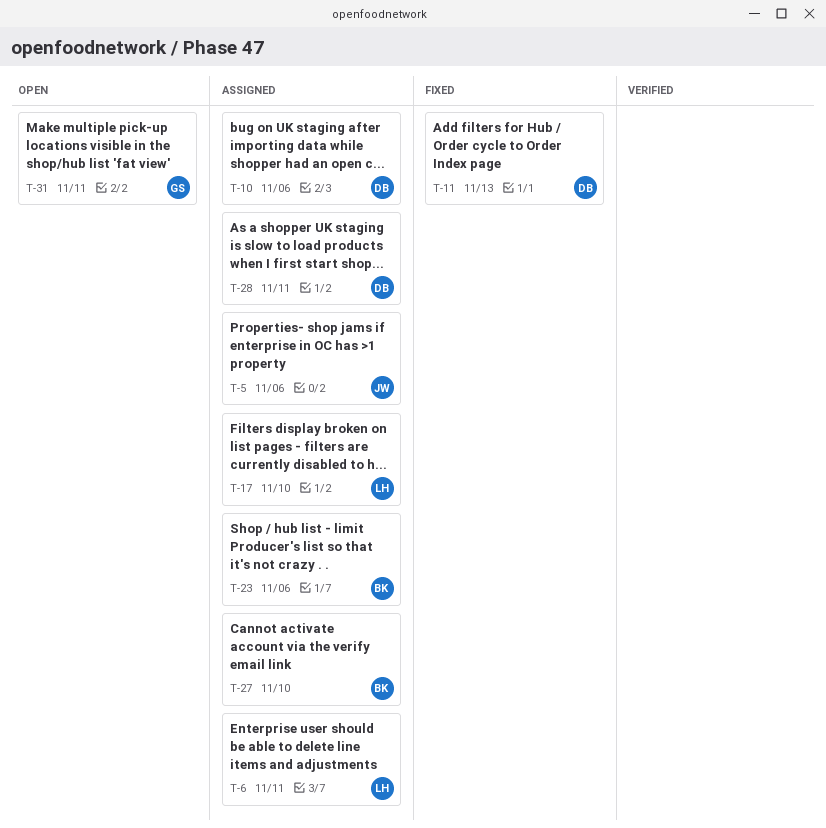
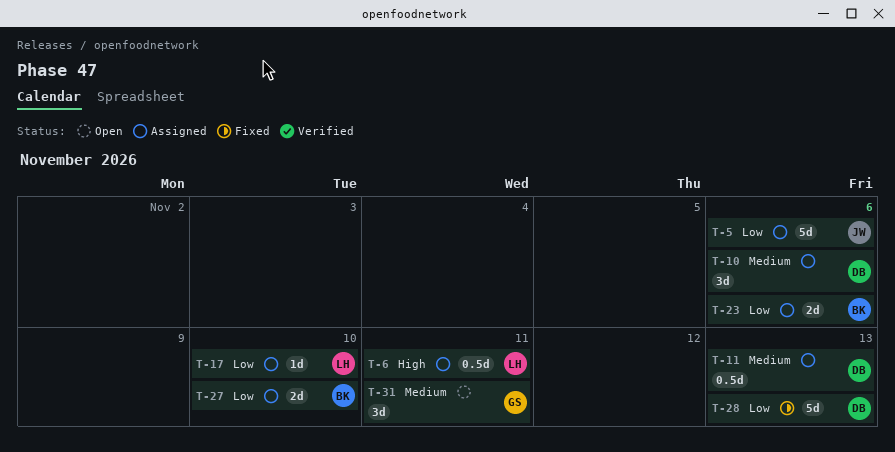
T-11, status: Fixed -> Assigned
T-28, status: Assigned -> Fixed
T-28, due: Nov 11 -> Nov 13

